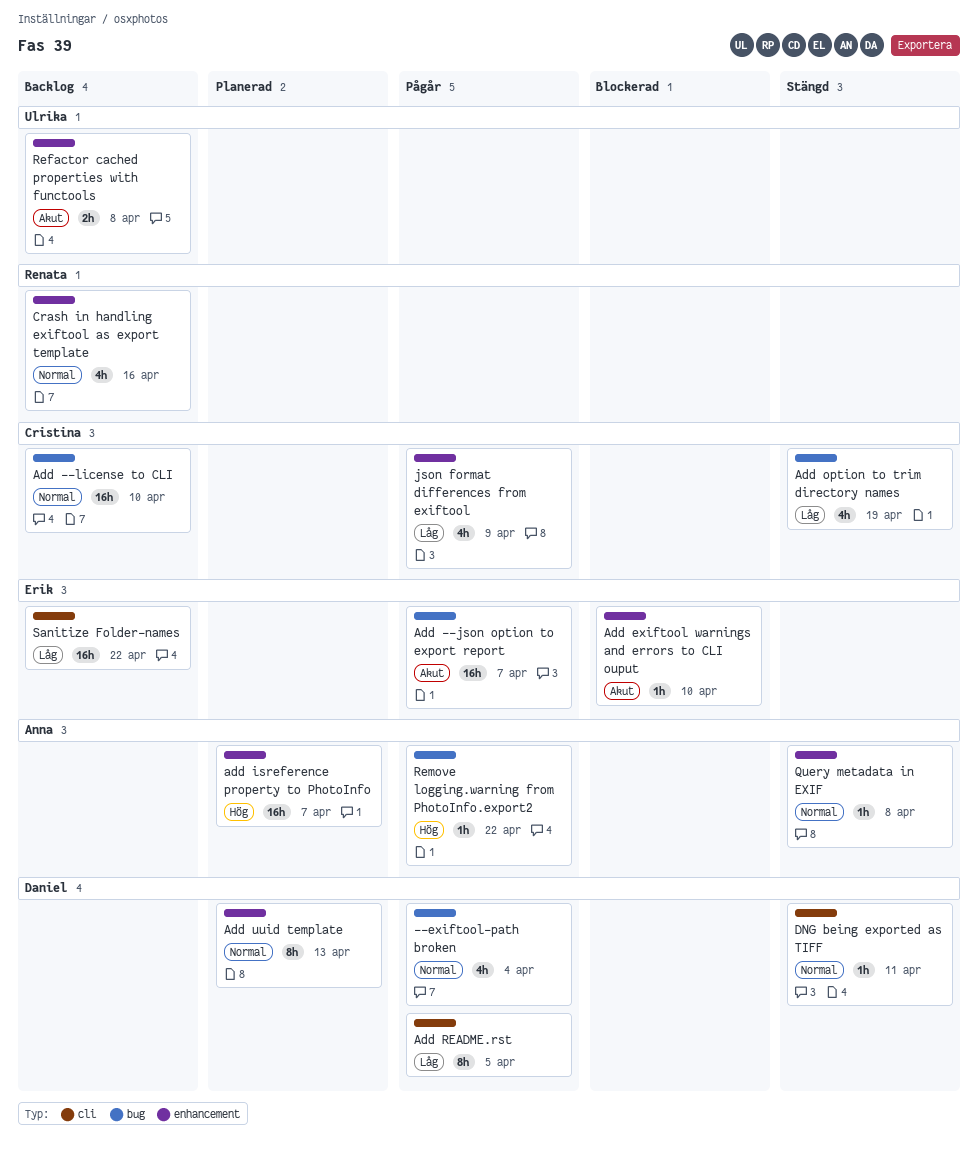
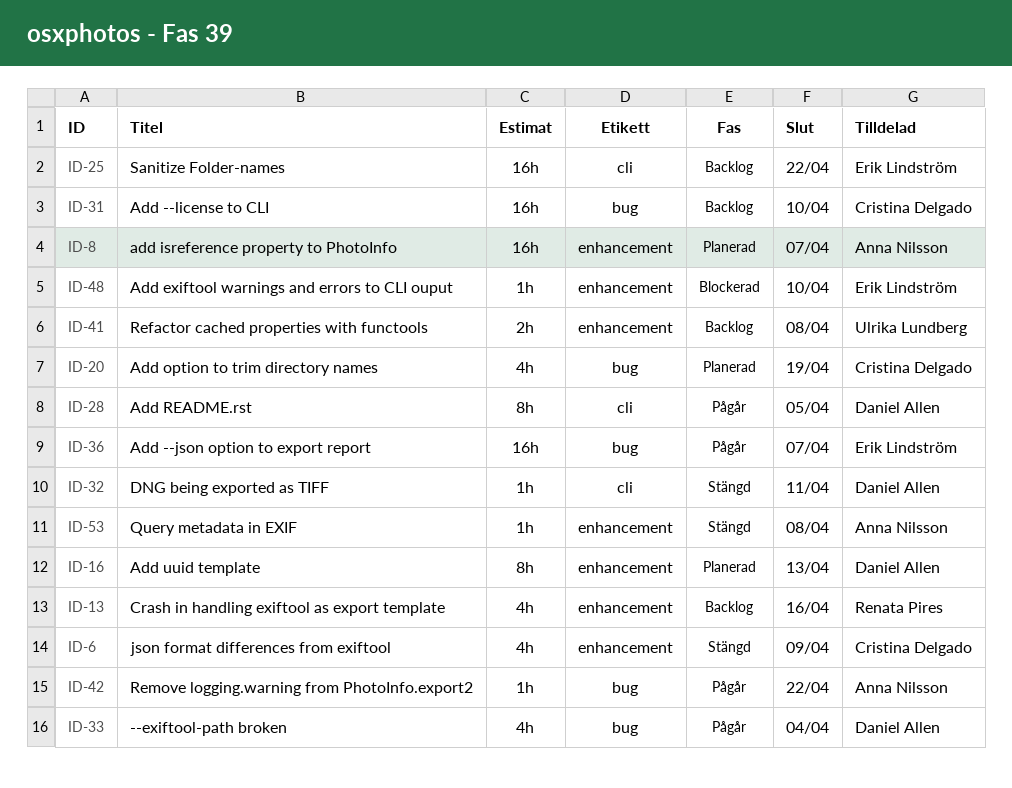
Add option to trim directory names, status: Stängd -> Planerad
json format differences from exiftool, status: Pågår -> Stängd

